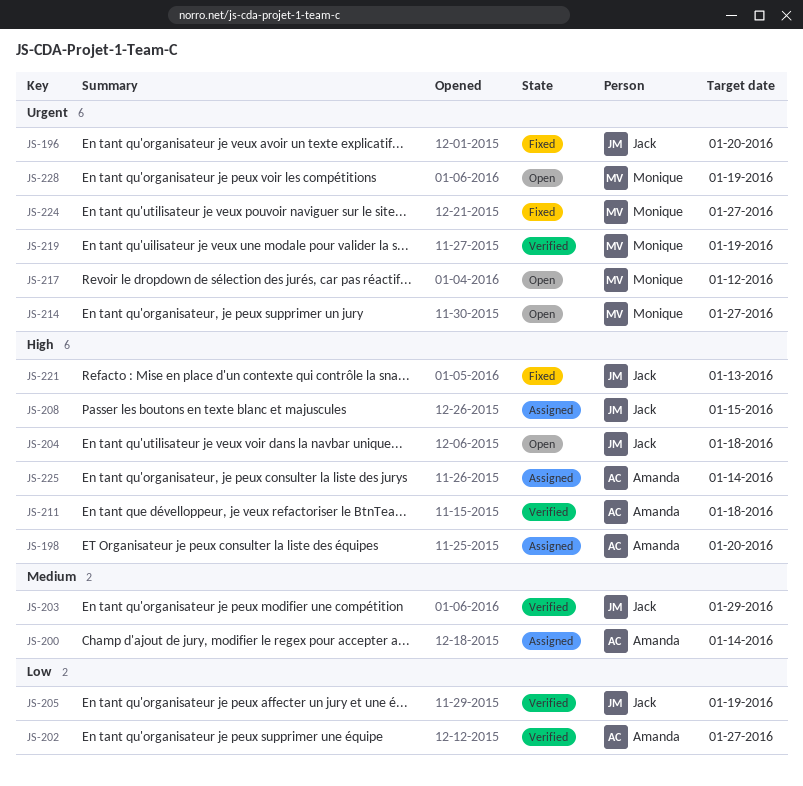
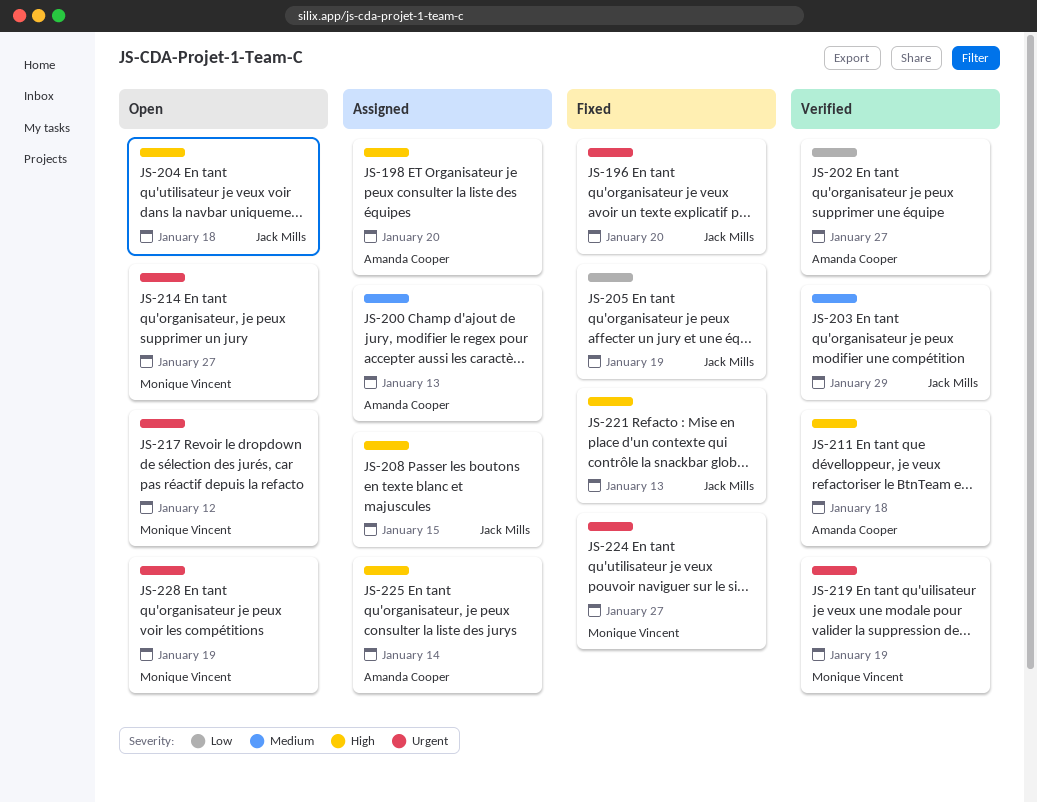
JS-200, due: Jan 14 -> Jan 13
JS-205, status: Verified -> Fixed

